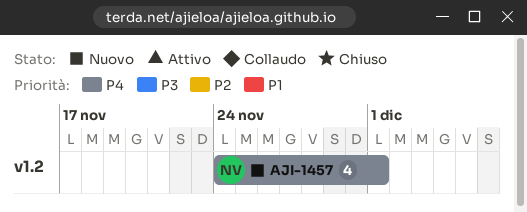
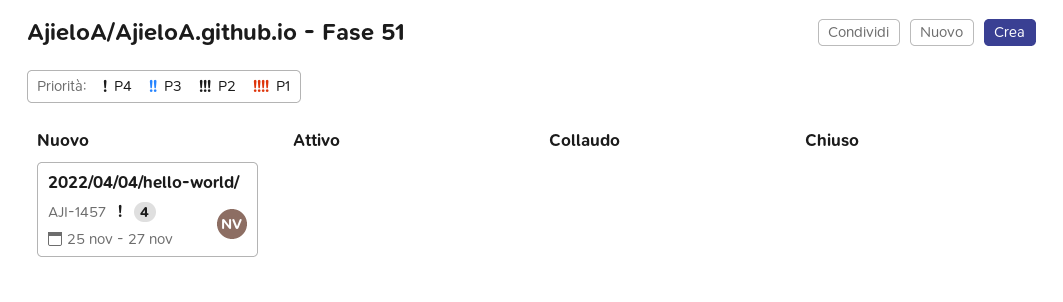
AJI-1457, start: Nov 24 -> Nov 25
AJI-1457, due: Dec 1 -> Nov 27

